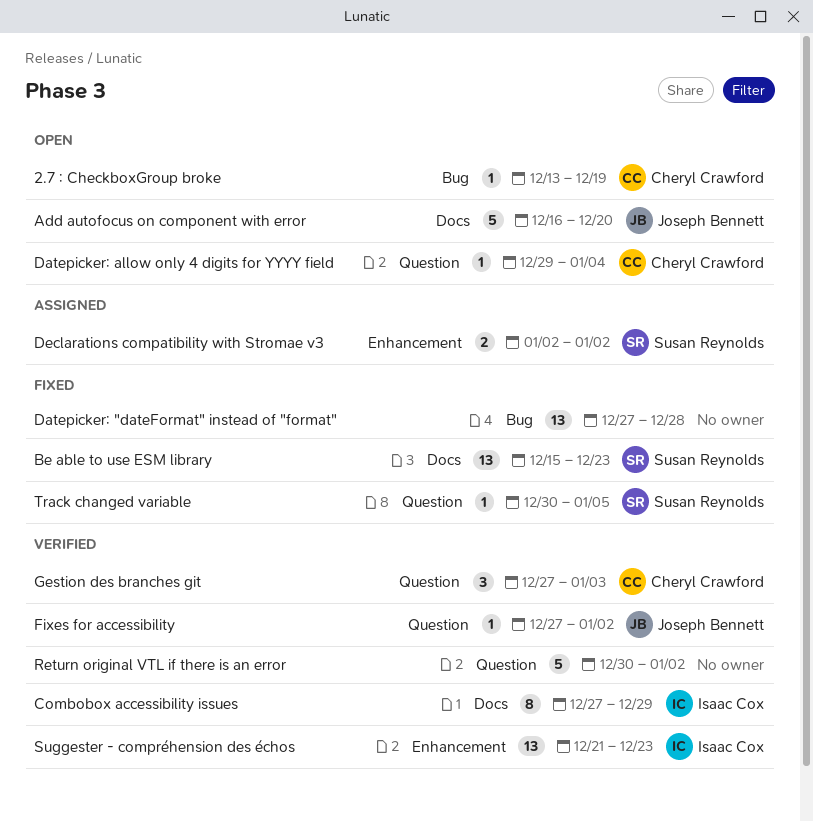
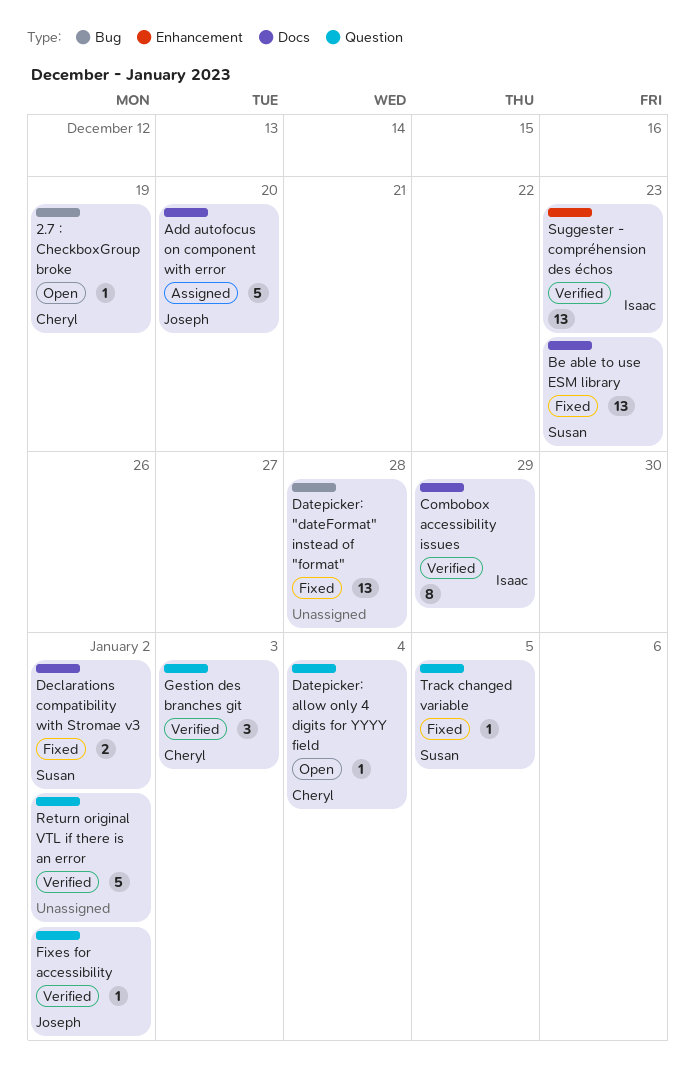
Add autofocus on component with error, status: Open -> Assigned
Declarations compatibility with Stromae v3, status: Assigned -> Fixed
Declarations compatibility with Stromae v3, label: Enhancement -> Docs

